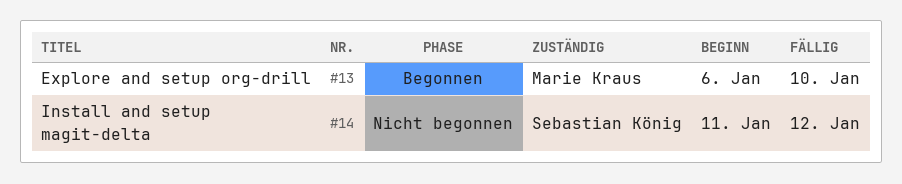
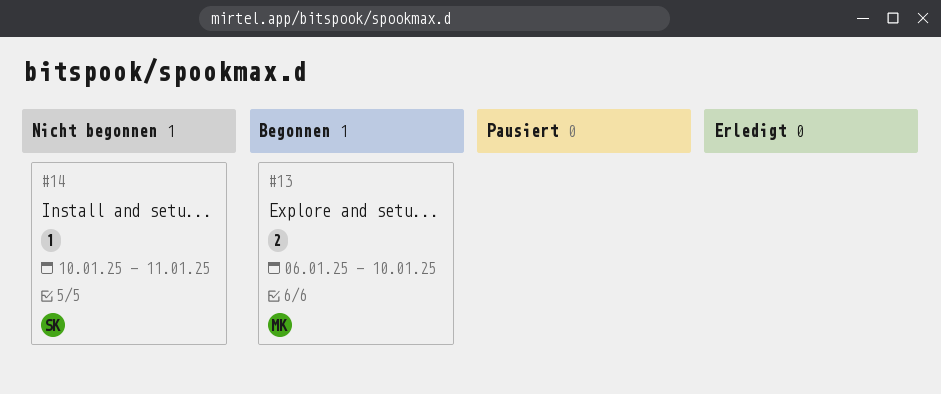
#14, start: Jan 11 -> Jan 10
#14, due: Jan 12 -> Jan 11

